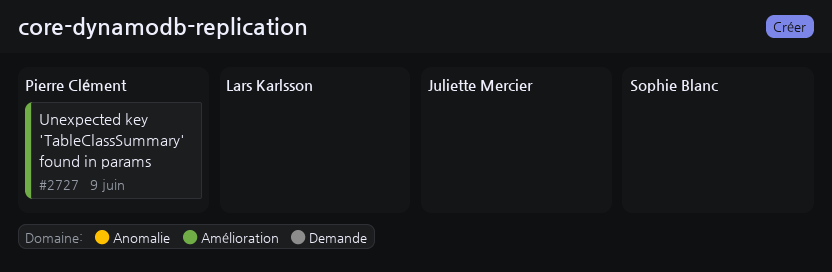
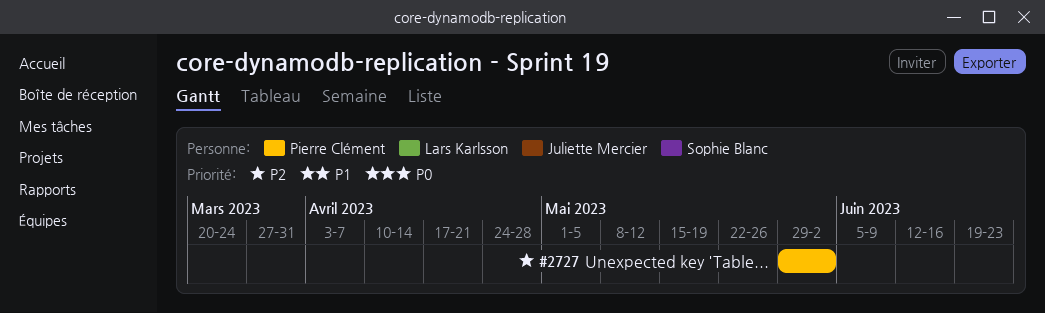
#2727, due: Jun 9 -> Jun 2

